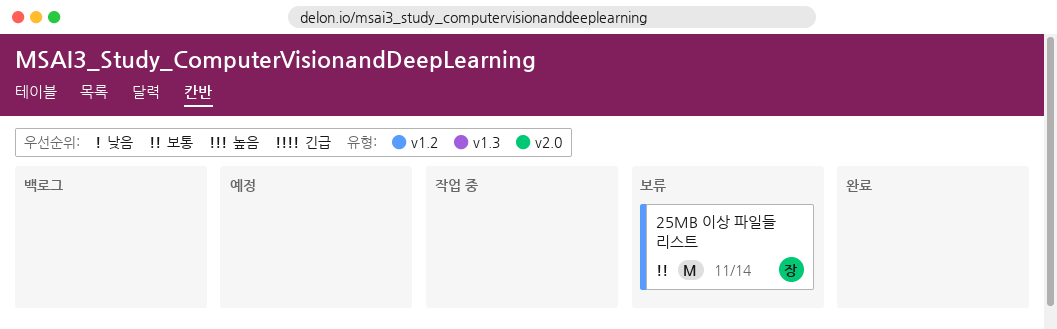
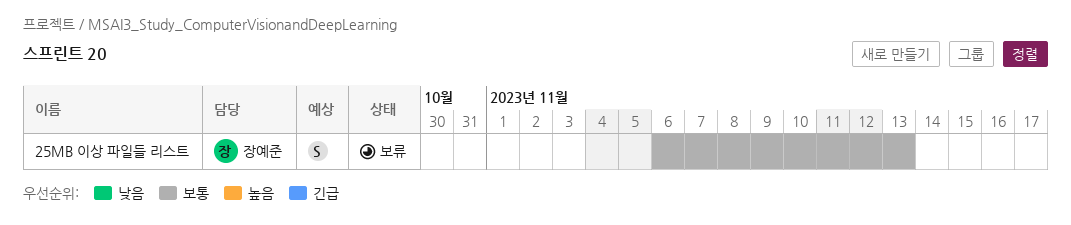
25MB 이상 파일들 리스트, estimate: M -> S
25MB 이상 파일들 리스트, due: Nov 14 -> Nov 13

